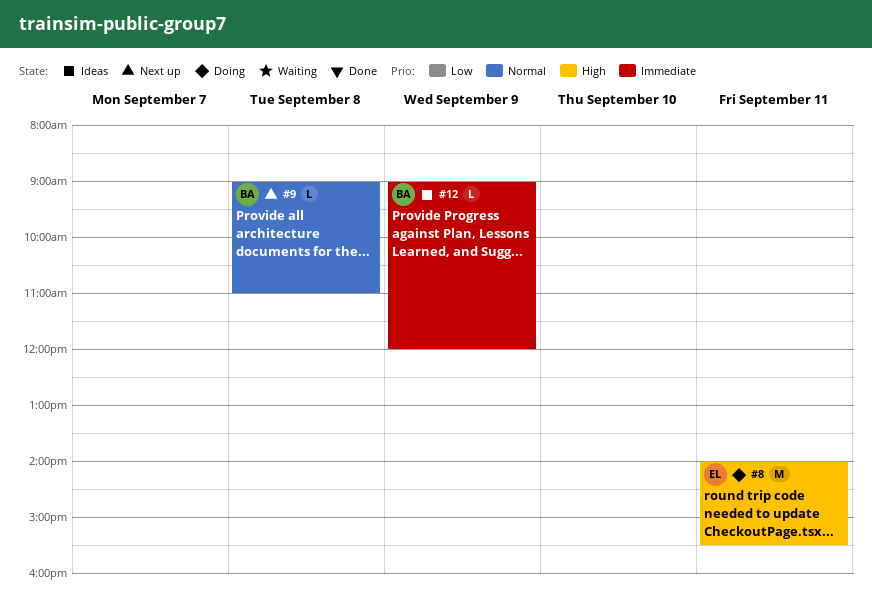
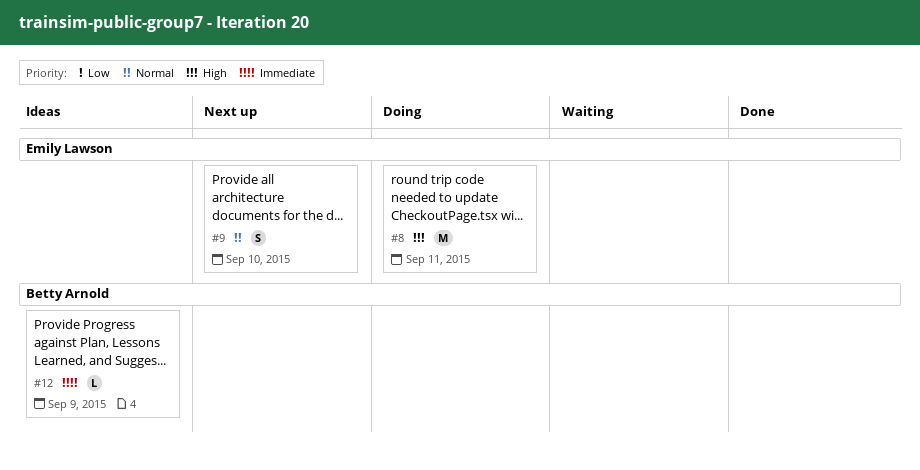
#9, owner: Betty Arnold -> Emily Lawson
#9, estimate: L -> S
#9, day: Sep 8 -> Sep 10

